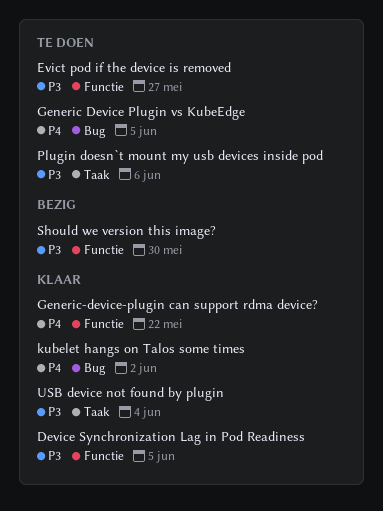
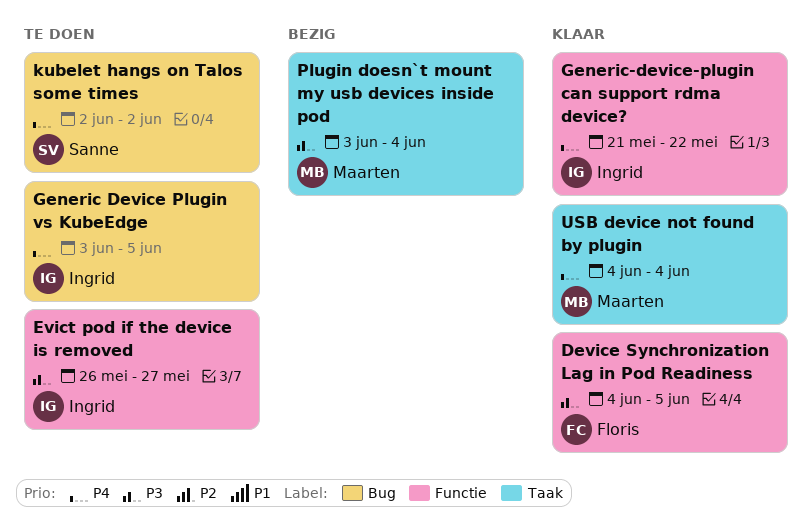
kubelet hangs on Talos some times, status: Klaar -> Te doen
Plugin doesn`t mount my usb devices inside pod, status: Te doen -> Bezig
Plugin doesn`t mount my usb devices inside pod, due: Jun 6 -> Jun 4
Should we version this image?: present -> none
USB device not found by plugin, priority: P3 -> P4

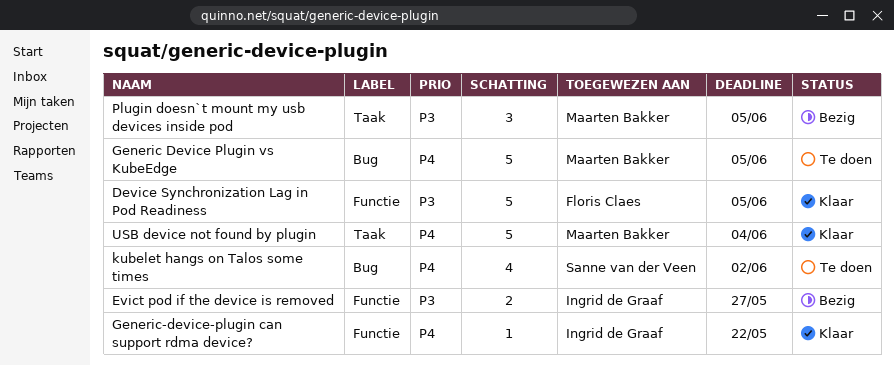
Evict pod if the device is removed, status: Te doen -> Bezig
Generic Device Plugin vs KubeEdge, owner: Ingrid de Graaf -> Maarten Bakker
Plugin doesn`t mount my usb devices inside pod, due: Jun 4 -> Jun 5

